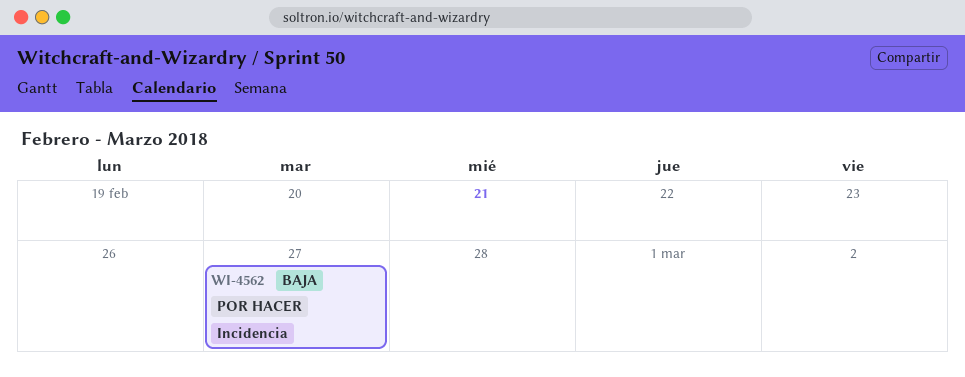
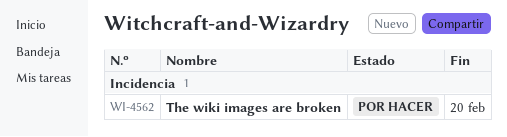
WI-4562, due: Feb 27 -> Feb 20

